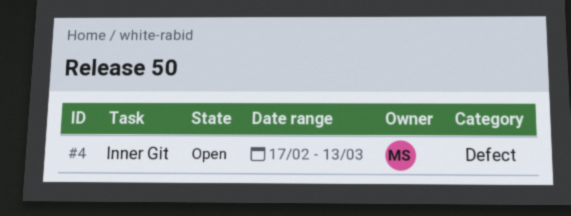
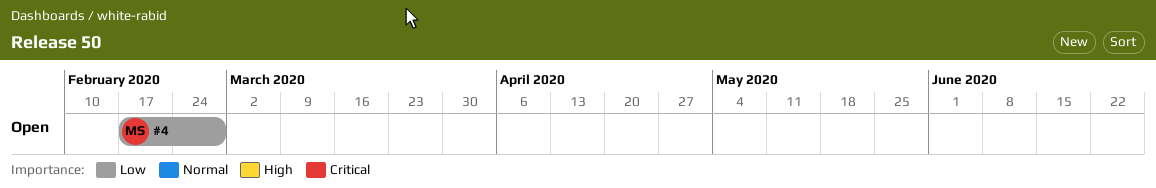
#4, due: Mar 13 -> Feb 28

